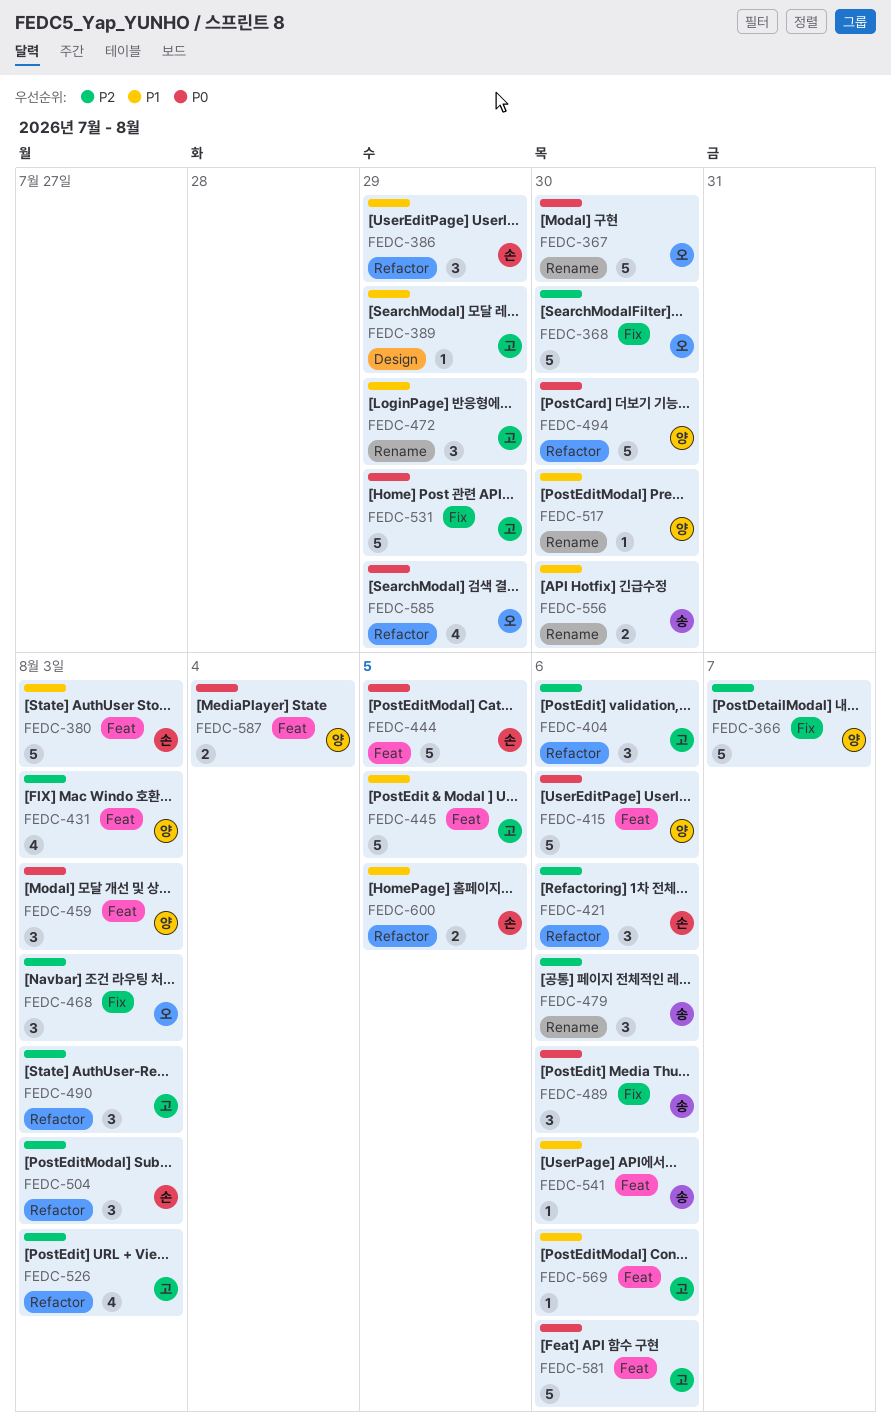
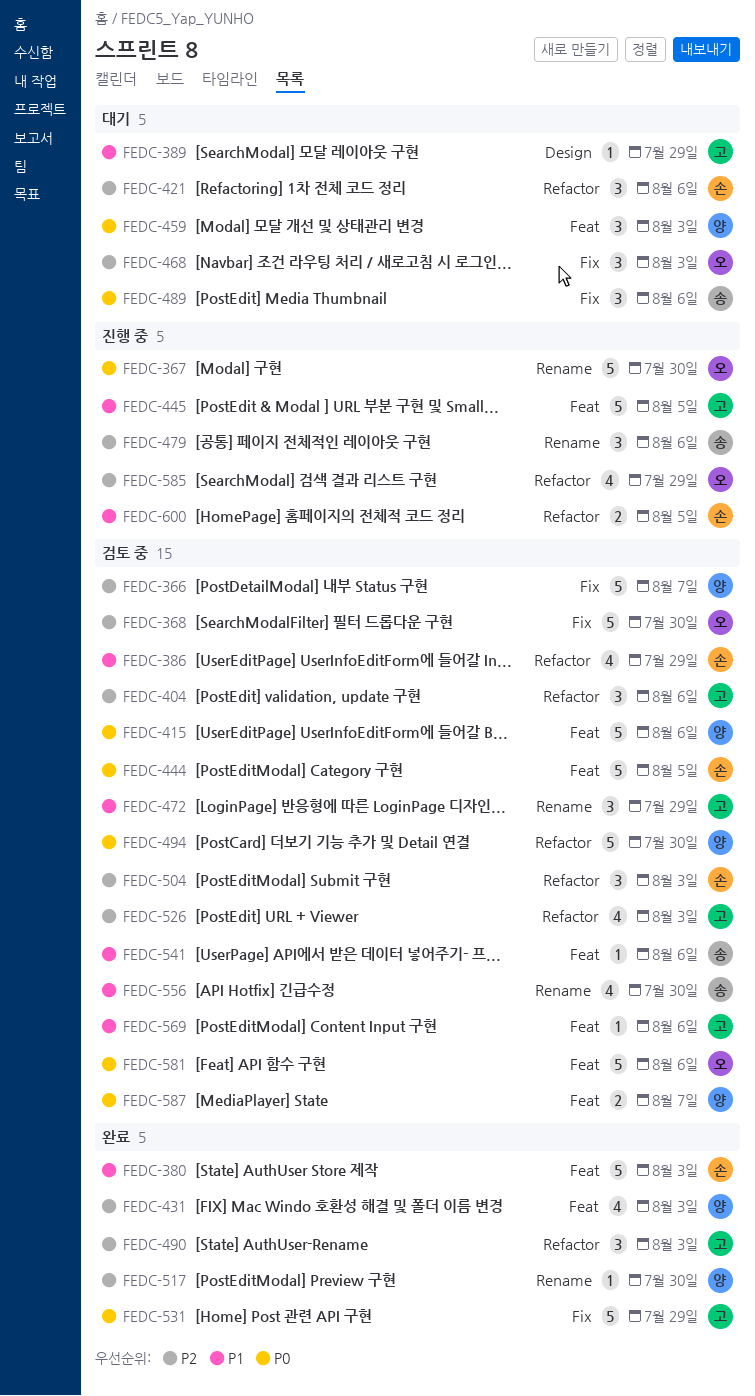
FEDC-386, estimate: 3 -> 4
FEDC-517, priority: P1 -> P2
FEDC-556, estimate: 2 -> 4
FEDC-581, owner: 고 -> 오
FEDC-585, priority: P0 -> P2
FEDC-587, due: Aug 4 -> Aug 7

